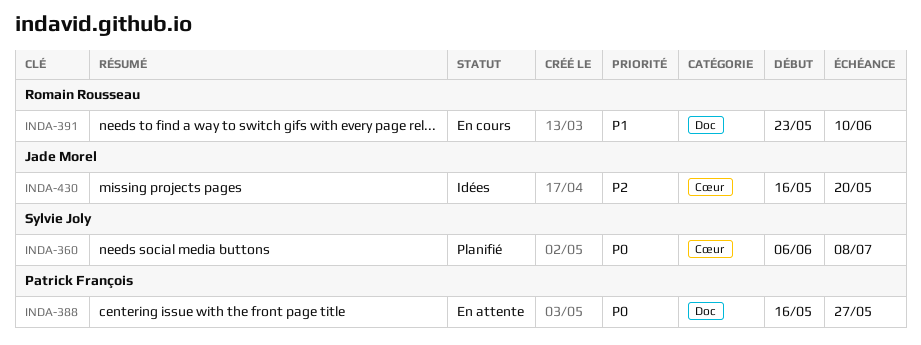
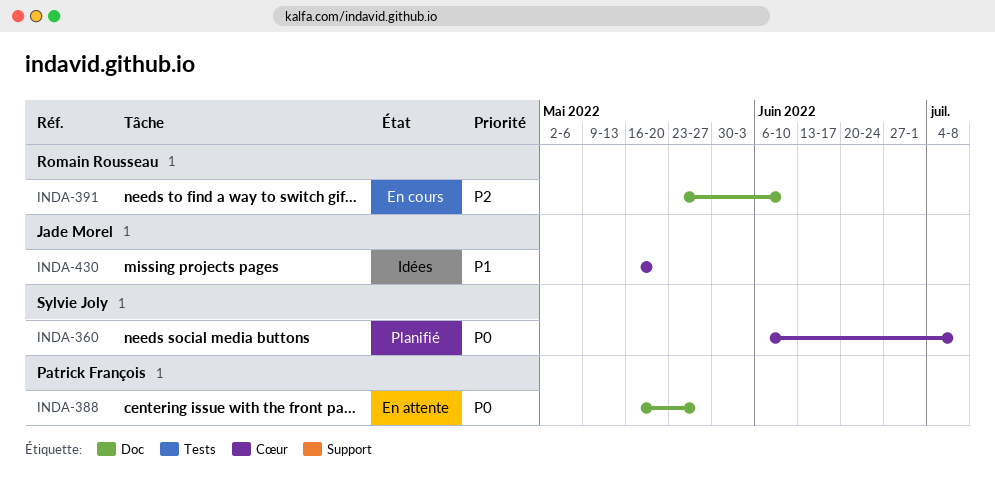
INDA-391, priority: P1 -> P2
INDA-430, priority: P2 -> P1

